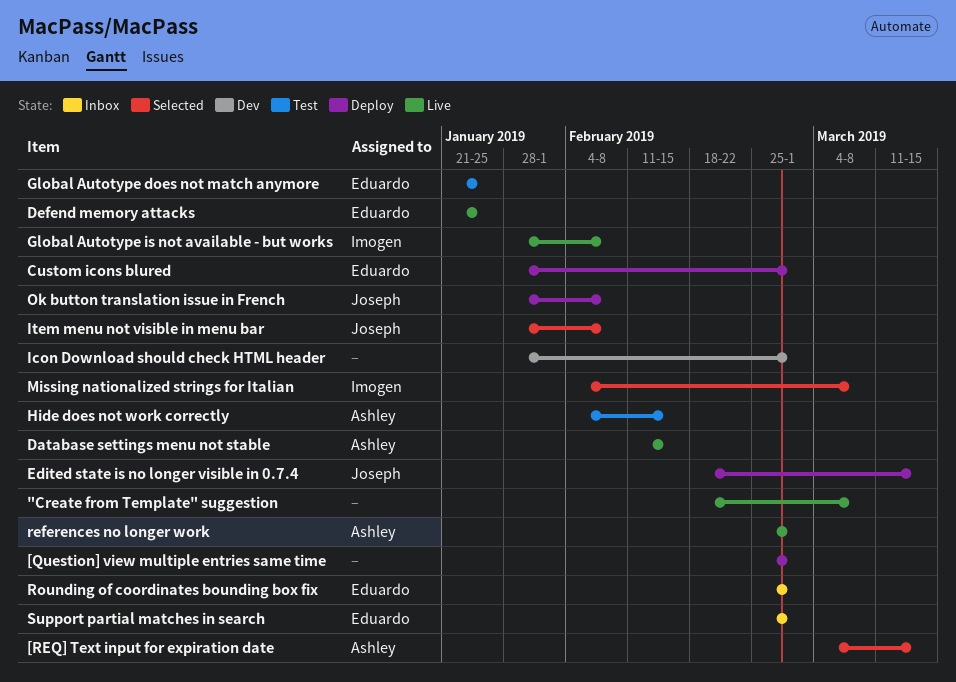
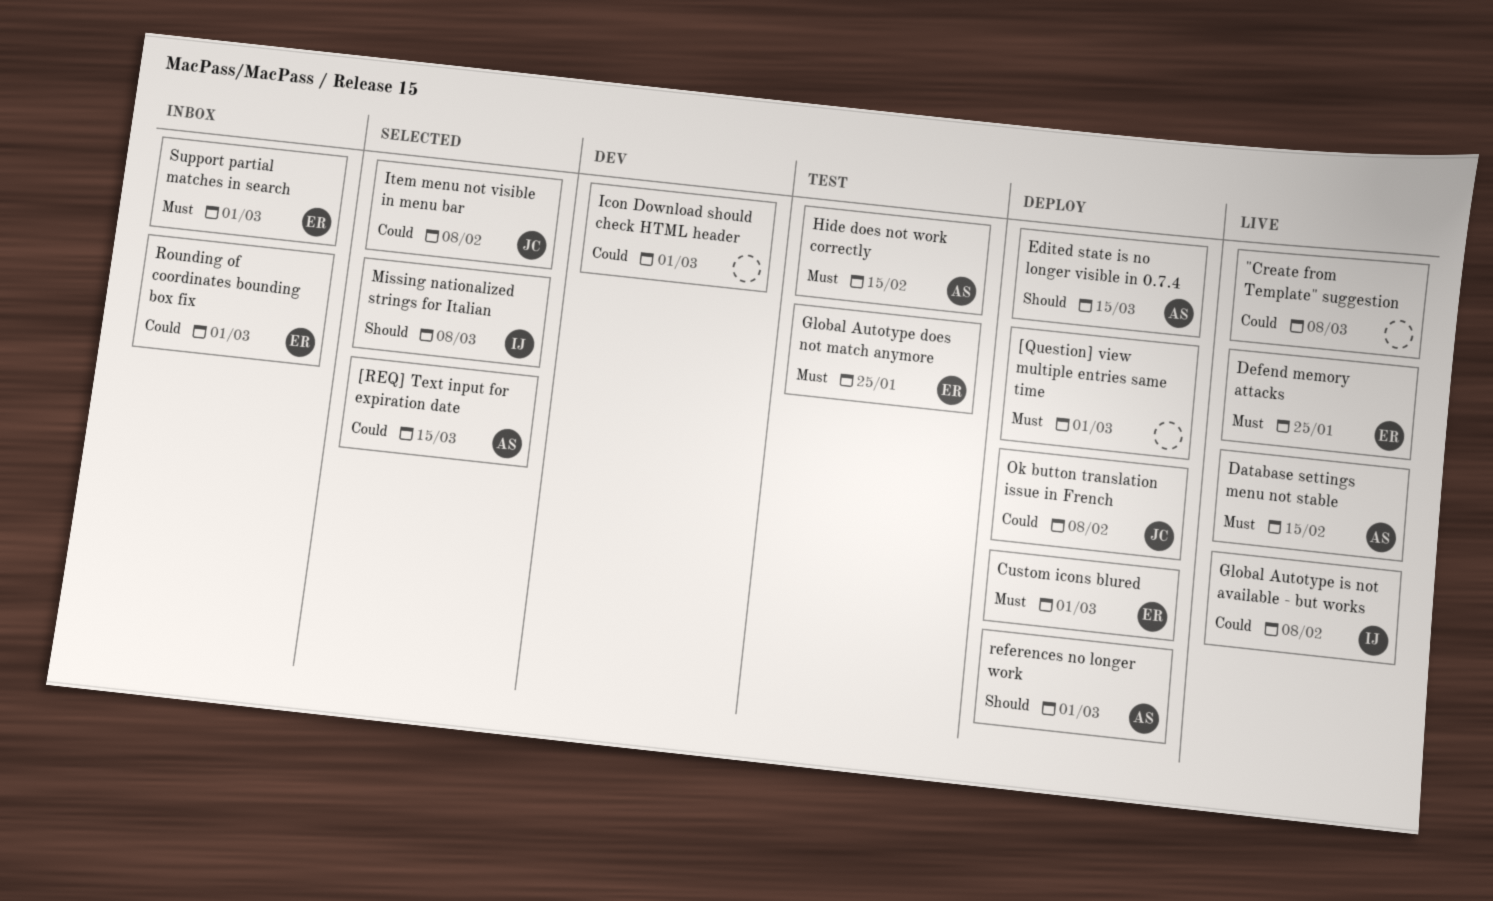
Edited state is no longer visible in 0.7.4, owner: Joseph -> Ashley
references no longer work, status: Live -> Deploy

